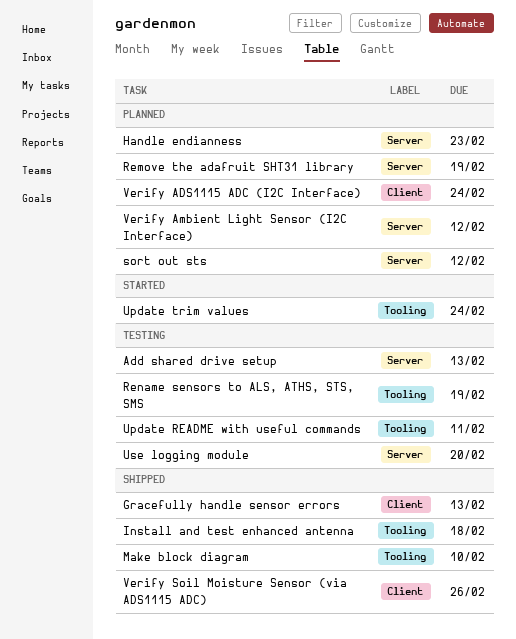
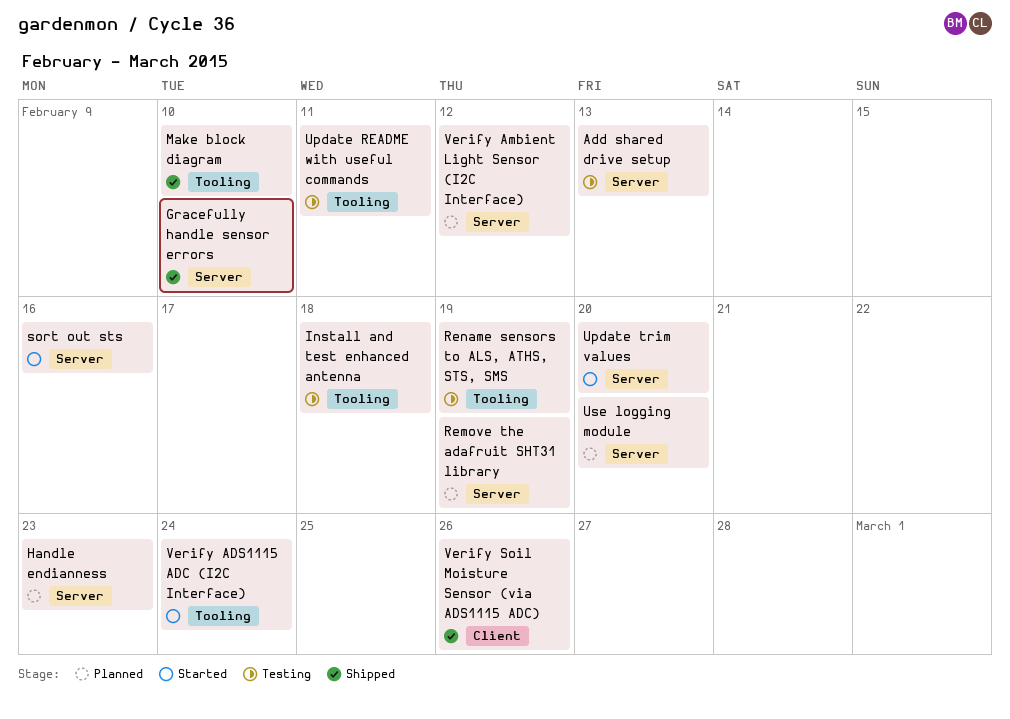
Gracefully handle sensor errors, label: Client -> Server
Gracefully handle sensor errors, due: Feb 13 -> Feb 10
Install and test enhanced antenna, status: Shipped -> Testing
sort out sts, status: Planned -> Started
sort out sts, due: Feb 12 -> Feb 16
Update trim values, label: Tooling -> Server
Update trim values, due: Feb 24 -> Feb 20
Use logging module, status: Testing -> Planned
Verify ADS1115 ADC (I2C Interface), status: Planned -> Started
Verify ADS1115 ADC (I2C Interface), label: Client -> Tooling

